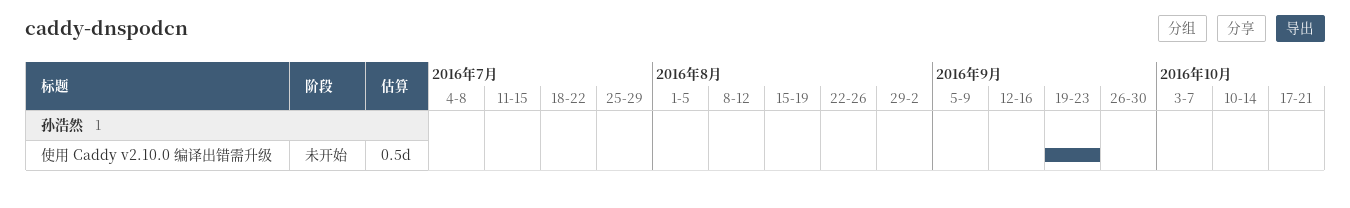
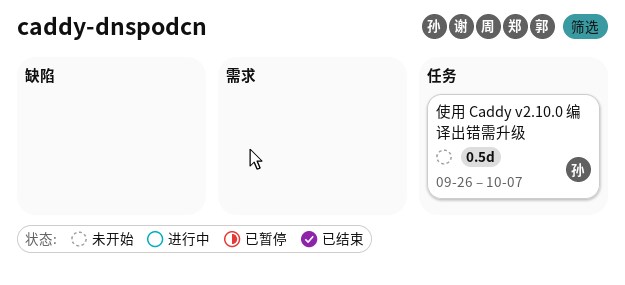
使用 Caddy v2.10.0 编译出错需升级, start: Sep 19 -> Sep 26
使用 Caddy v2.10.0 编译出错需升级, due: Sep 23 -> Oct 7

